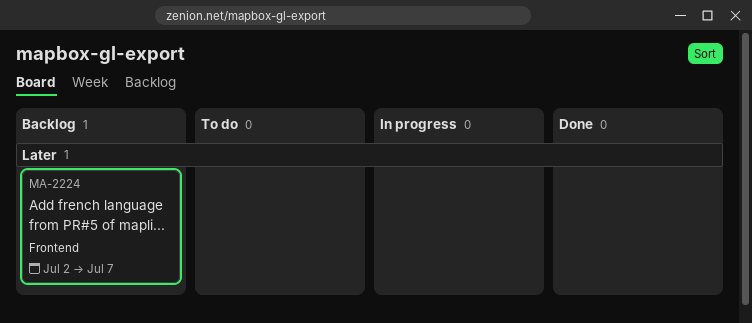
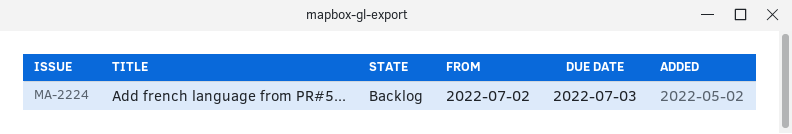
MA-2224, due: Jul 7 -> Jul 3

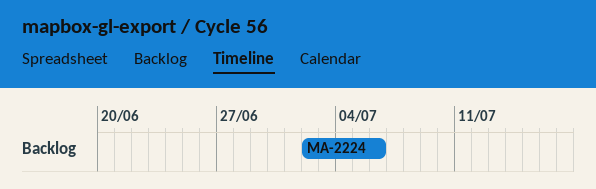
MA-2224, due: Jul 3 -> Jul 6

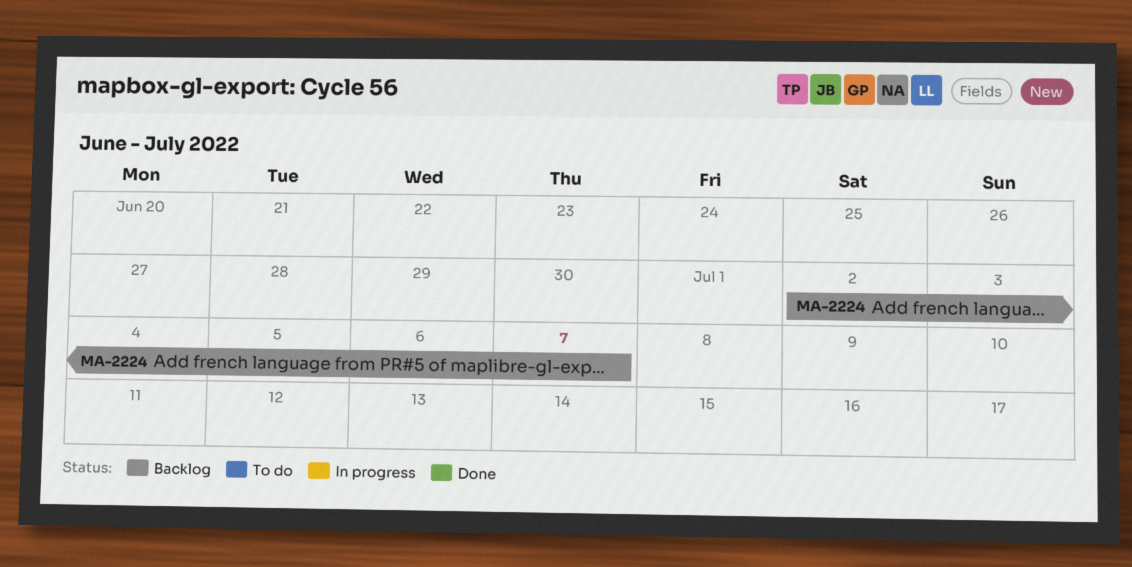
MA-2224, due: Jul 6 -> Jul 7

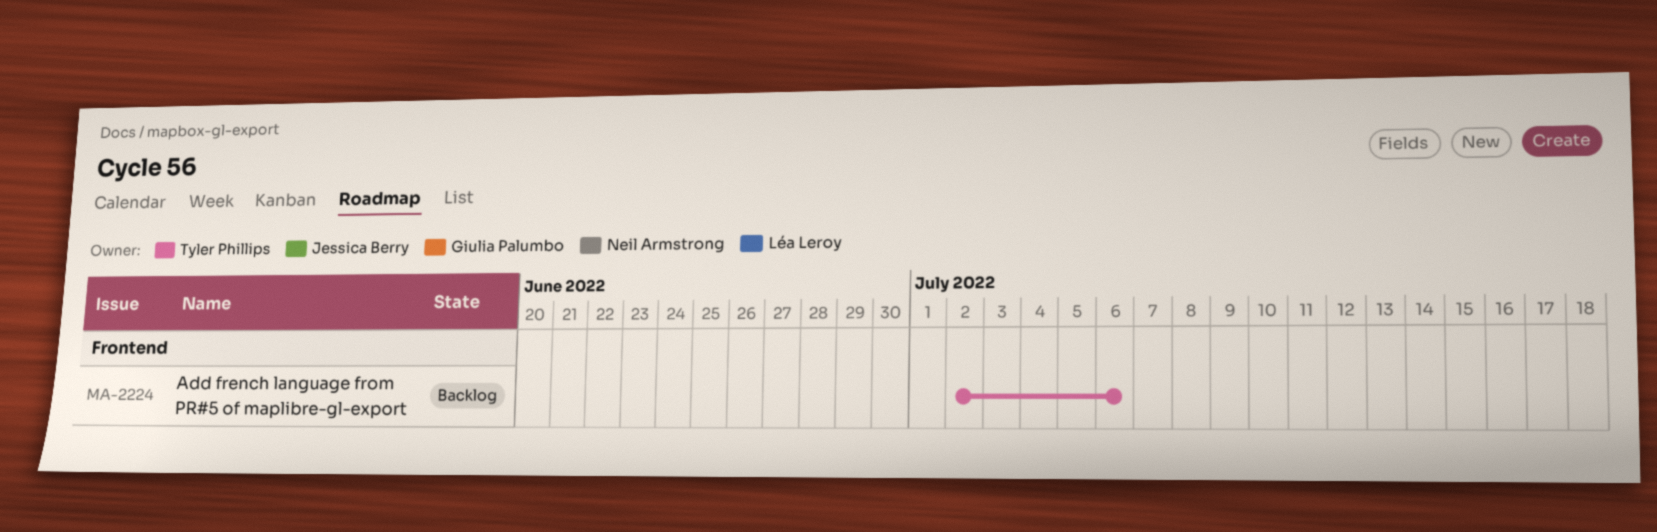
MA-2224, due: Jul 7 -> Jul 6

